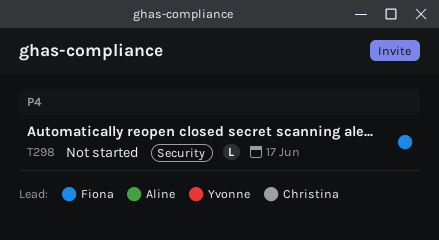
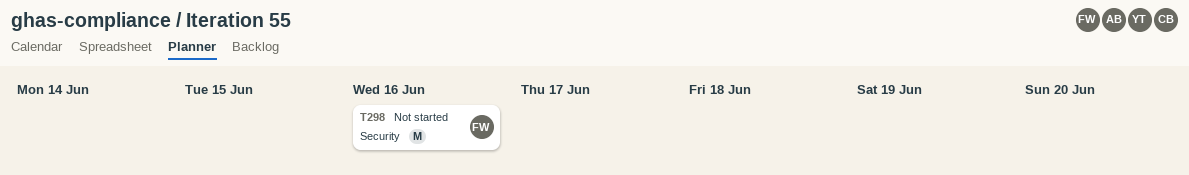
T298, estimate: L -> M
T298, due: Jun 17 -> Jun 16

